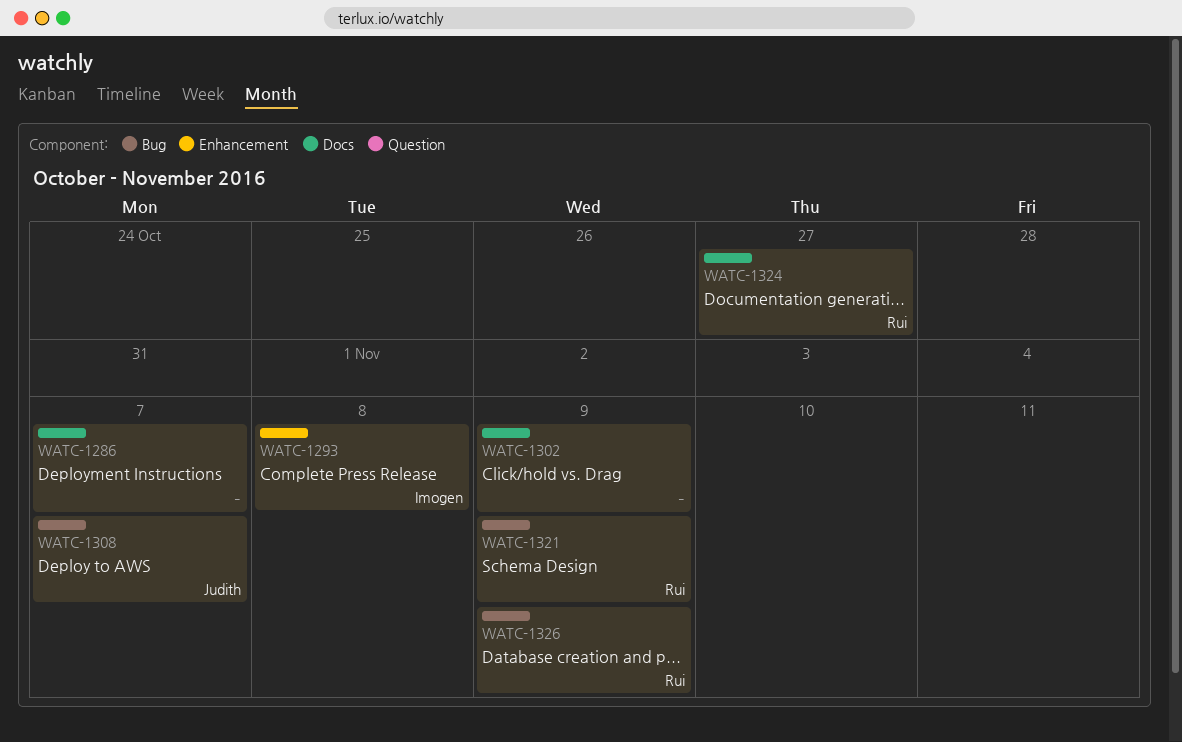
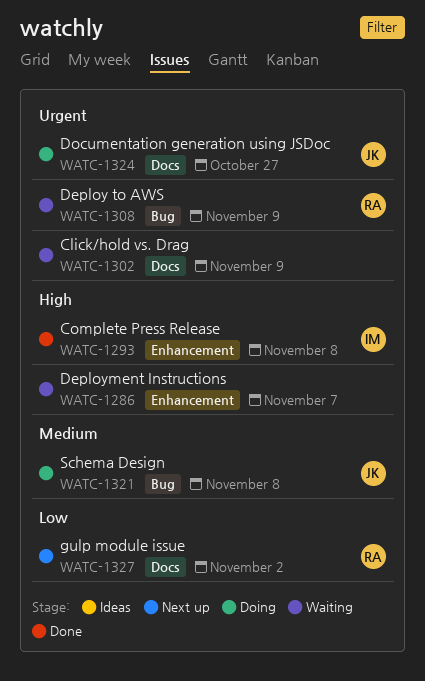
WATC-1286, label: Docs -> Enhancement
WATC-1308, owner: Judith -> Rui
WATC-1308, due: Nov 7 -> Nov 9
WATC-1321, owner: Rui -> Judith
WATC-1321, due: Nov 9 -> Nov 8
WATC-1324, owner: Rui -> Judith
WATC-1326: present -> none
WATC-1327: none -> present

